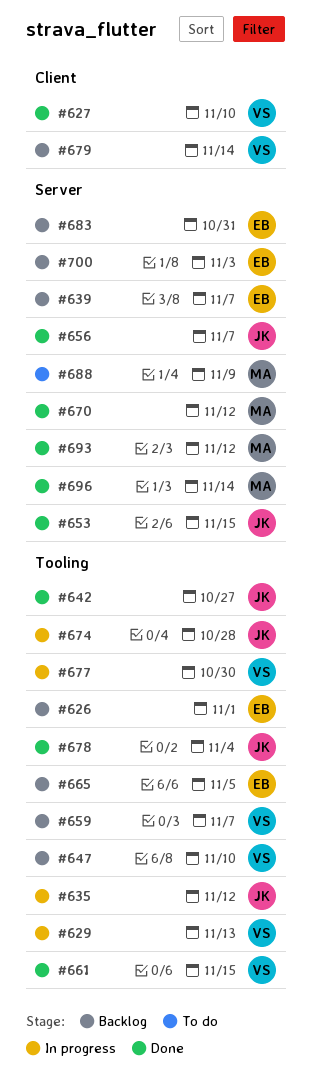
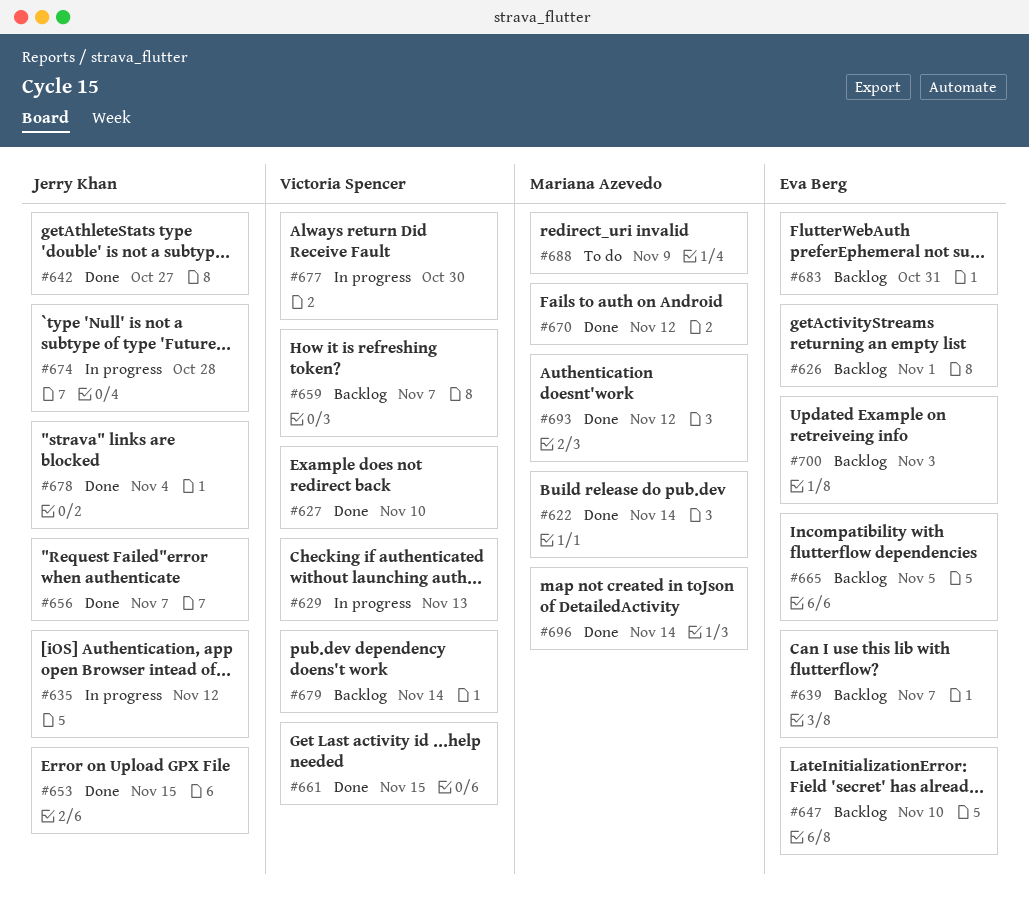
#622: none -> present
#647, owner: Victoria Spencer -> Eva Berg

